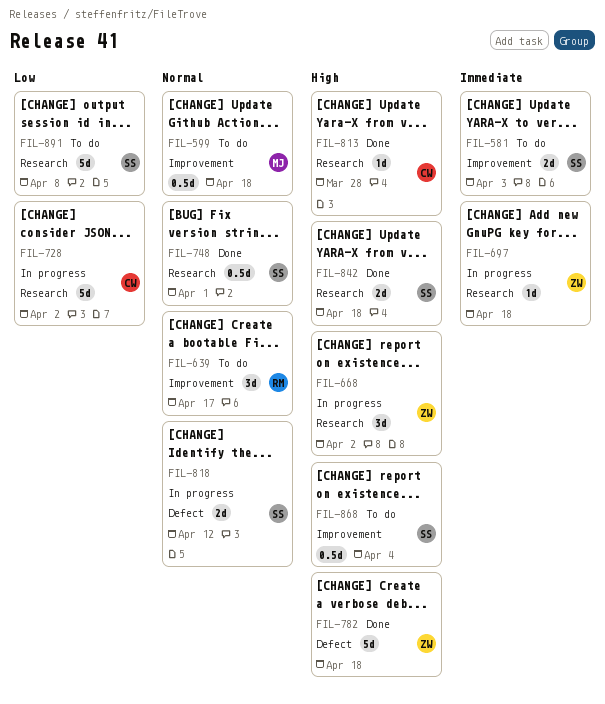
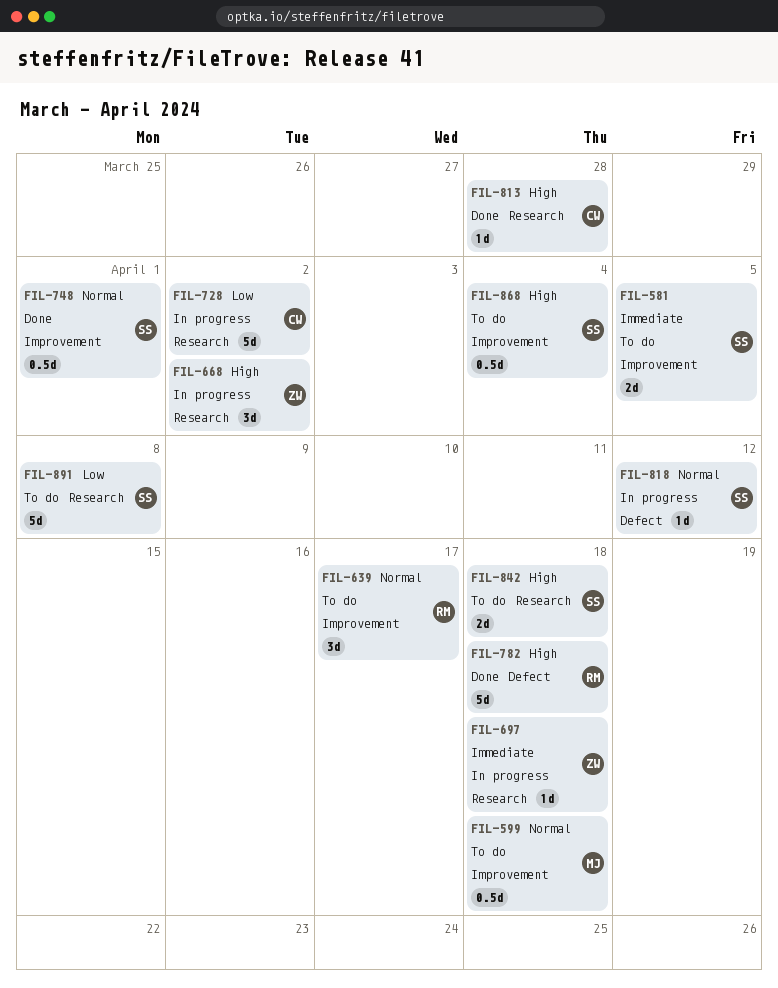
FIL-581, due: Apr 3 -> Apr 5
FIL-748, label: Research -> Improvement
FIL-782, owner: ZW -> RM
FIL-818, estimate: 2d -> 1d
FIL-842, status: Done -> To do

